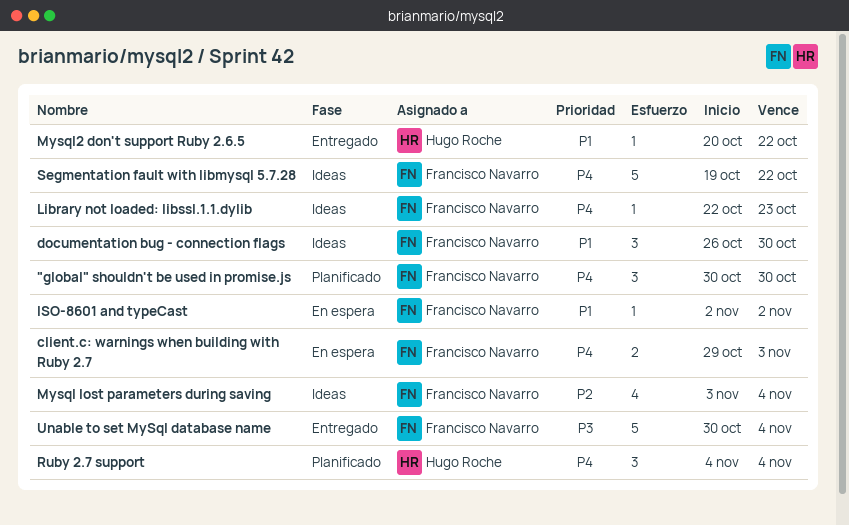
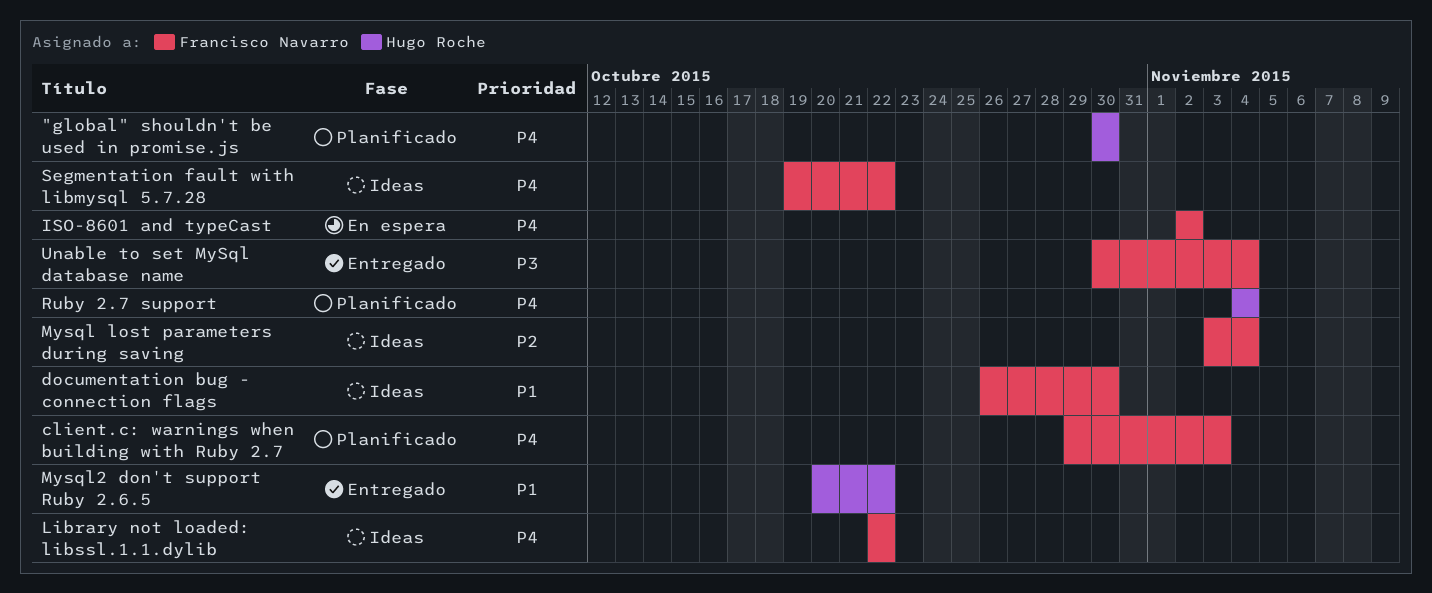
"global" shouldn't be used in promise.js, owner: Francisco Navarro -> Hugo Roche
client.c: warnings when building with Ruby 2.7, status: En espera -> Planificado
ISO-8601 and typeCast, priority: P1 -> P4
Library not loaded: libssl.1.1.dylib, due: Oct 23 -> Oct 22

